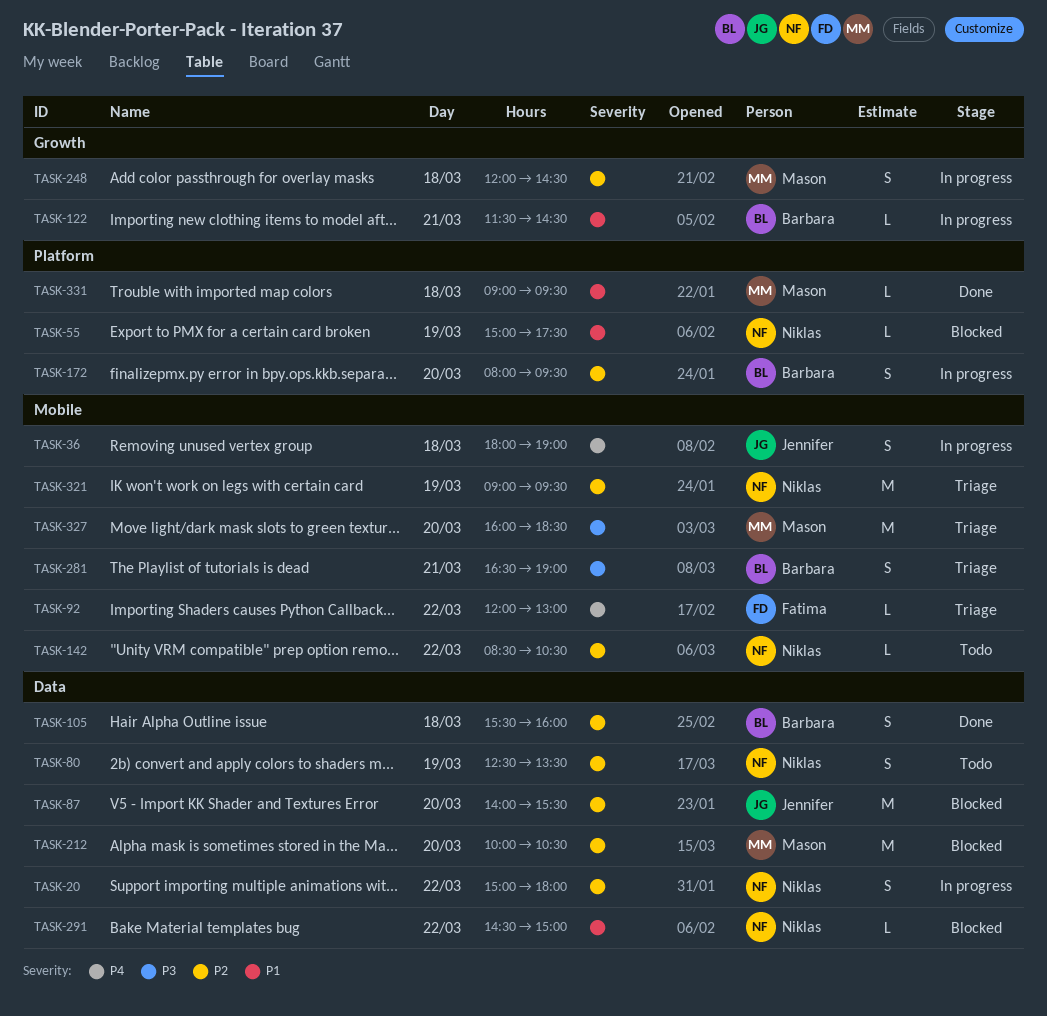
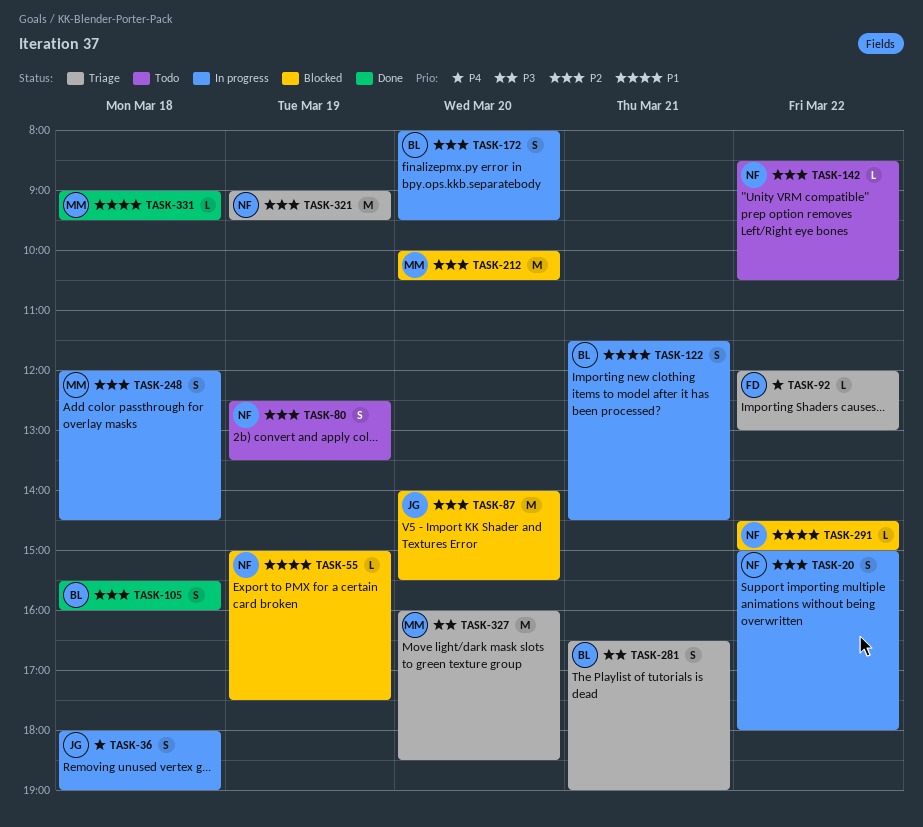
TASK-122, estimate: L -> S

